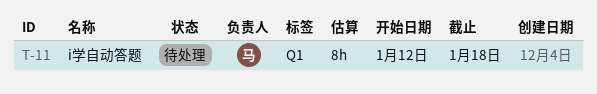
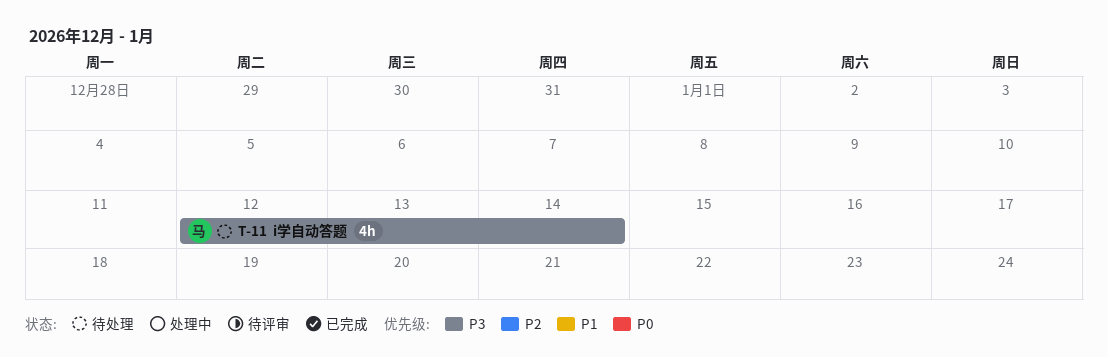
T-11, estimate: 8h -> 4h
T-11, due: Jan 18 -> Jan 14

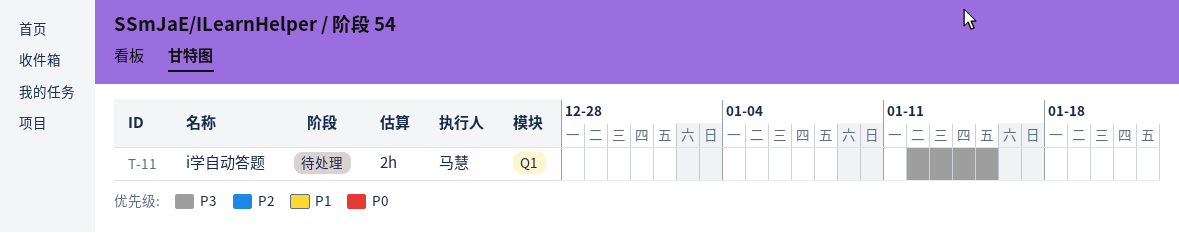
T-11, estimate: 4h -> 2h
T-11, due: Jan 14 -> Jan 15

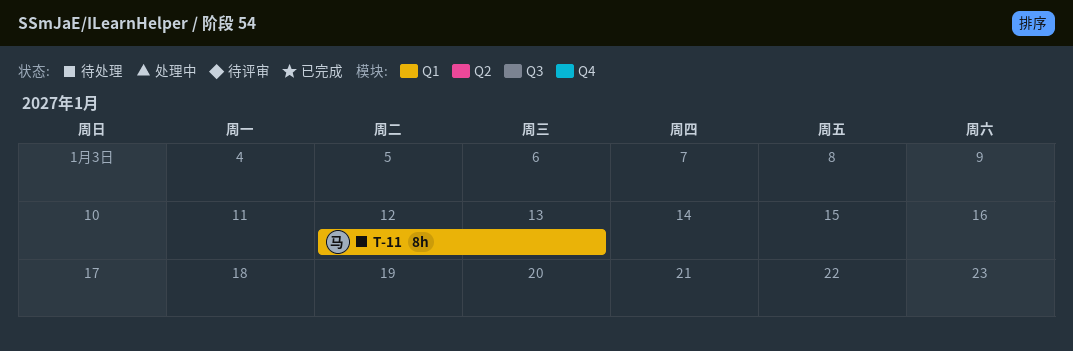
T-11, estimate: 2h -> 8h
T-11, due: Jan 15 -> Jan 13

